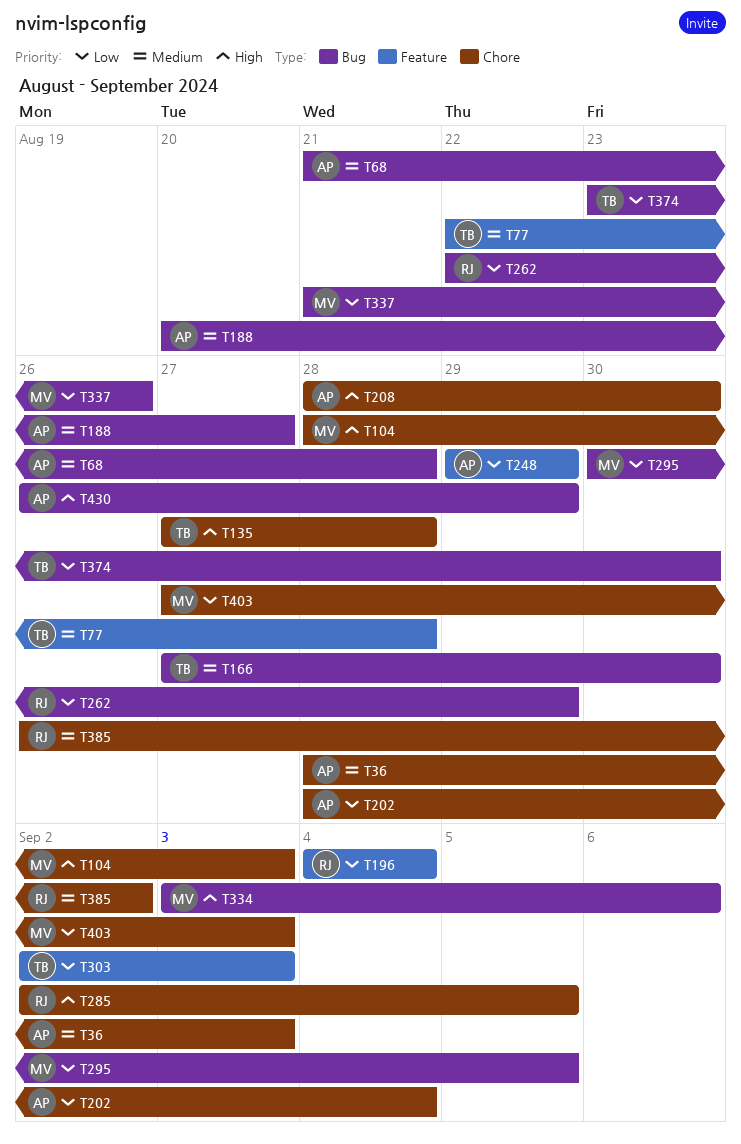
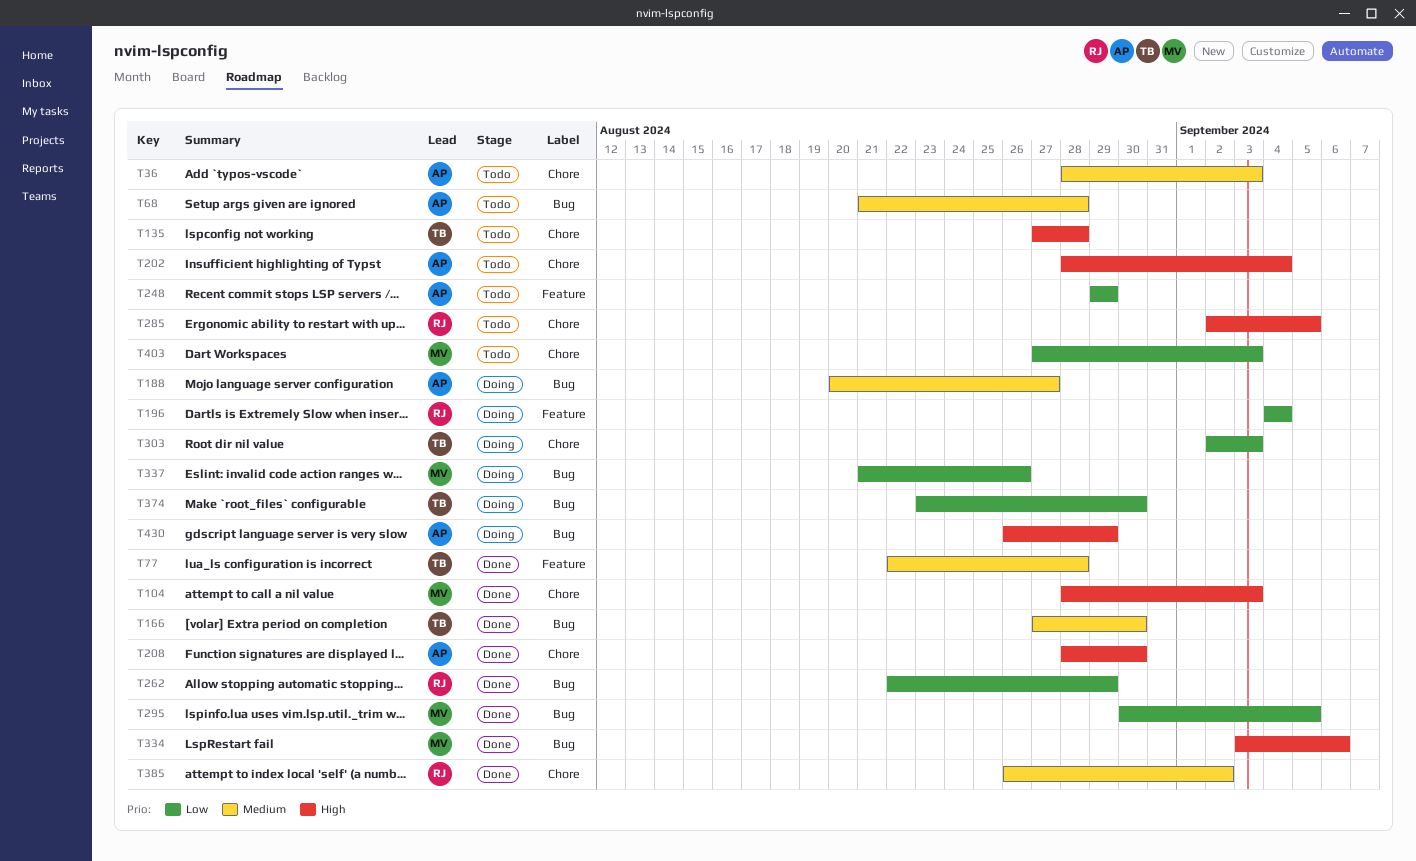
T202, priority: Low -> High
T303, label: Feature -> Chore

